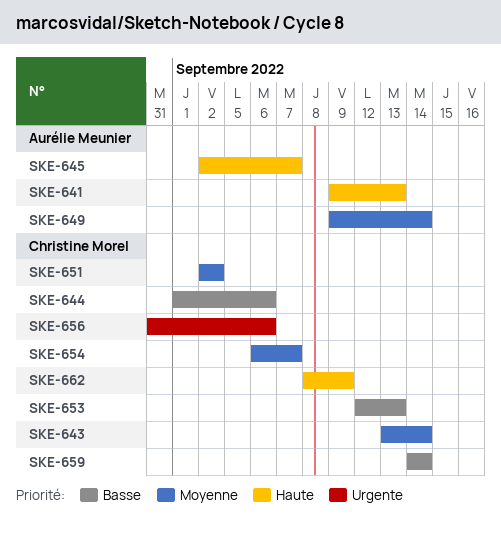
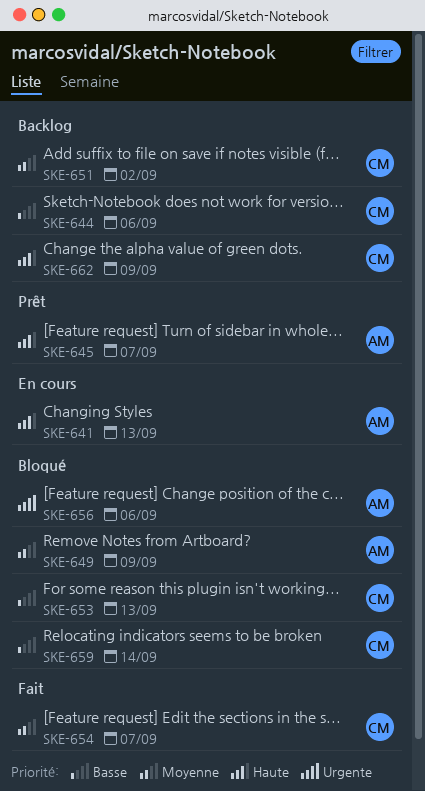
SKE-643: present -> none
SKE-649, due: Sep 14 -> Sep 9
SKE-656, owner: Christine Morel -> Aurélie Meunier

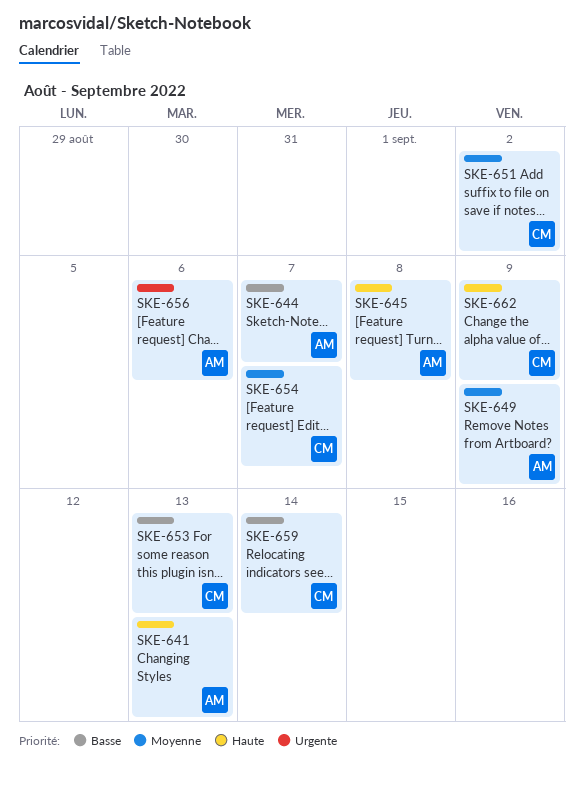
SKE-644, owner: CM -> AM
SKE-644, due: Sep 6 -> Sep 7
SKE-645, due: Sep 7 -> Sep 8

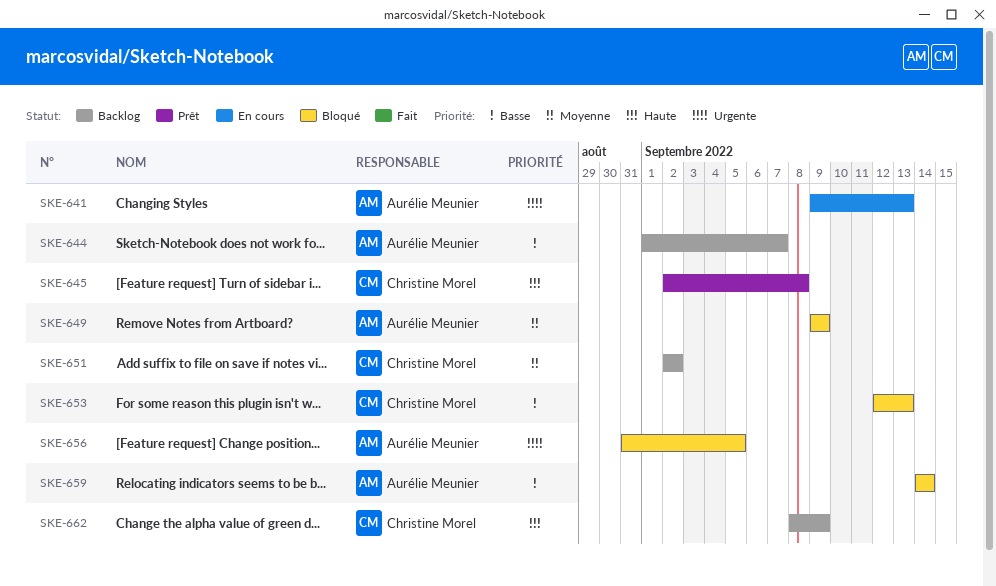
SKE-641, priority: Haute -> Urgente
SKE-645, owner: Aurélie Meunier -> Christine Morel
SKE-654: present -> none
SKE-656, due: Sep 6 -> Sep 5
SKE-659, owner: Christine Morel -> Aurélie Meunier

